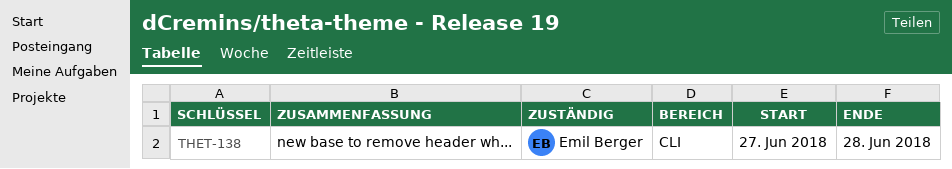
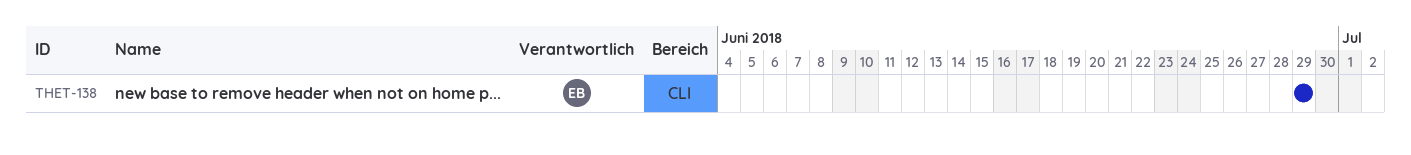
THET-138, start: Jun 27 -> Jun 29
THET-138, due: Jun 28 -> Jun 29

